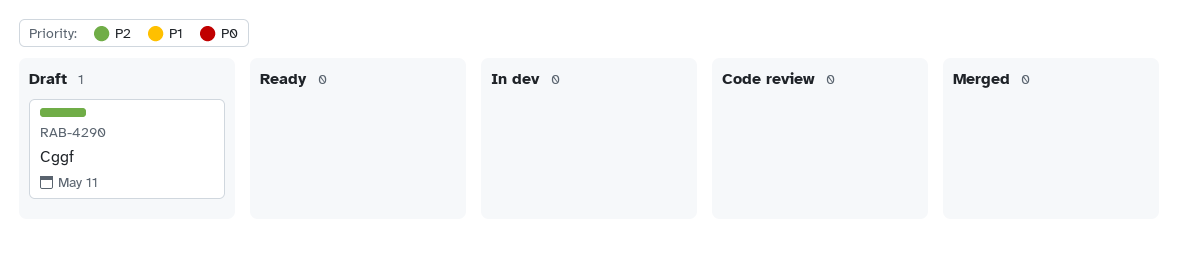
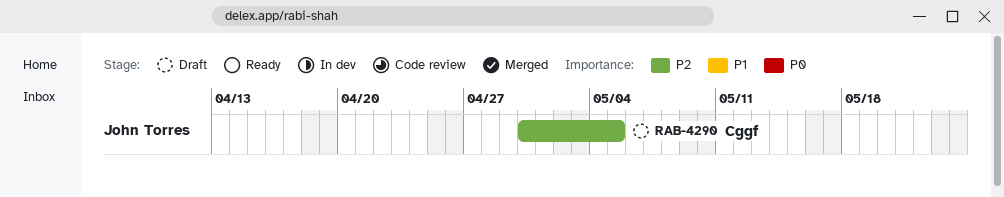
RAB-4290, due: May 11 -> May 5

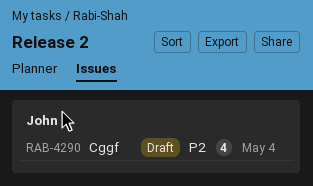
RAB-4290, due: May 5 -> May 4

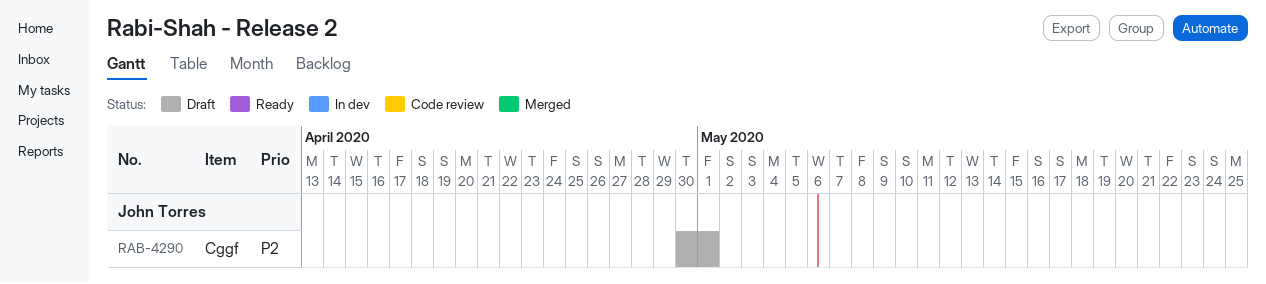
RAB-4290, due: May 4 -> May 1

